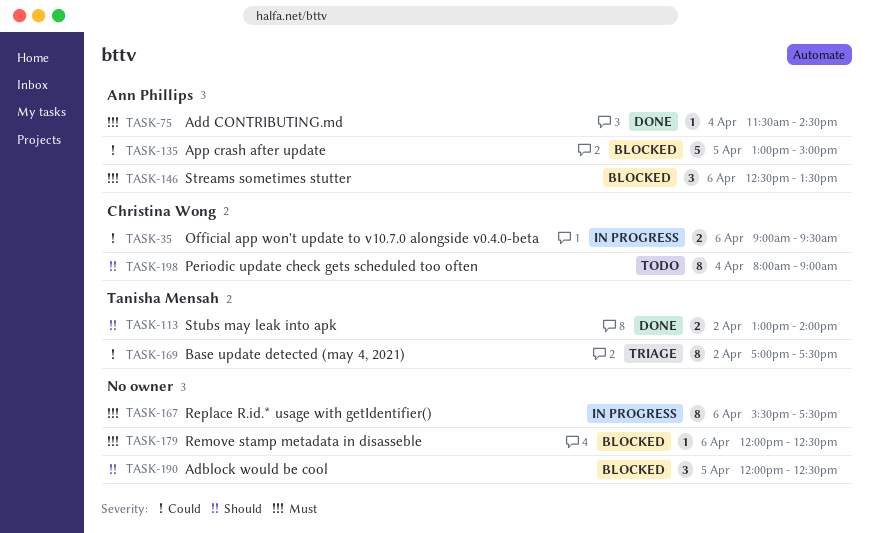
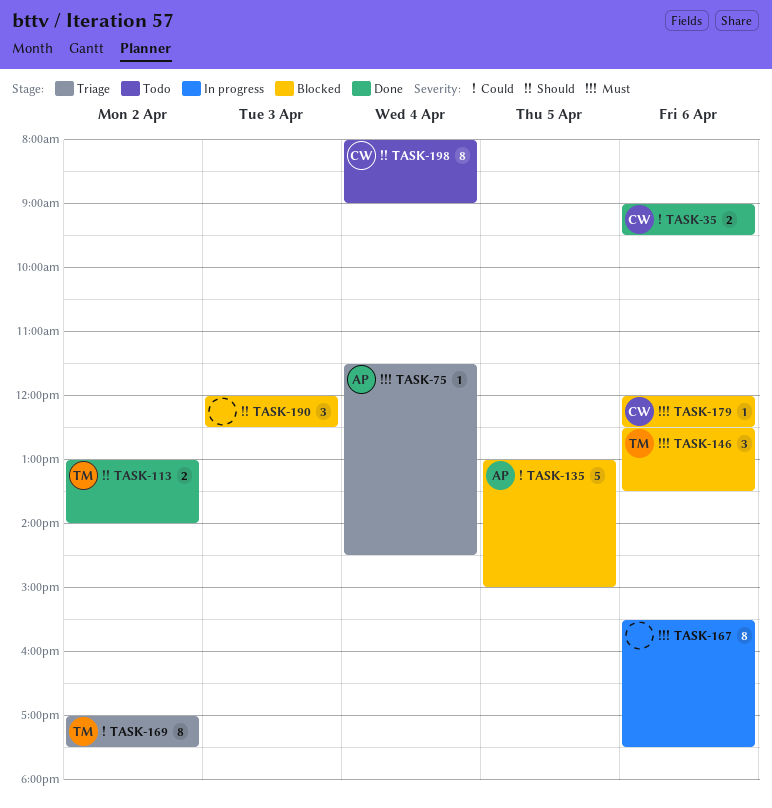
TASK-35, status: In progress -> Done
TASK-75, status: Done -> Triage
TASK-146, owner: Ann Phillips -> Tanisha Mensah
TASK-179, owner: none -> Christina Wong
TASK-190, day: Apr 5 -> Apr 3

